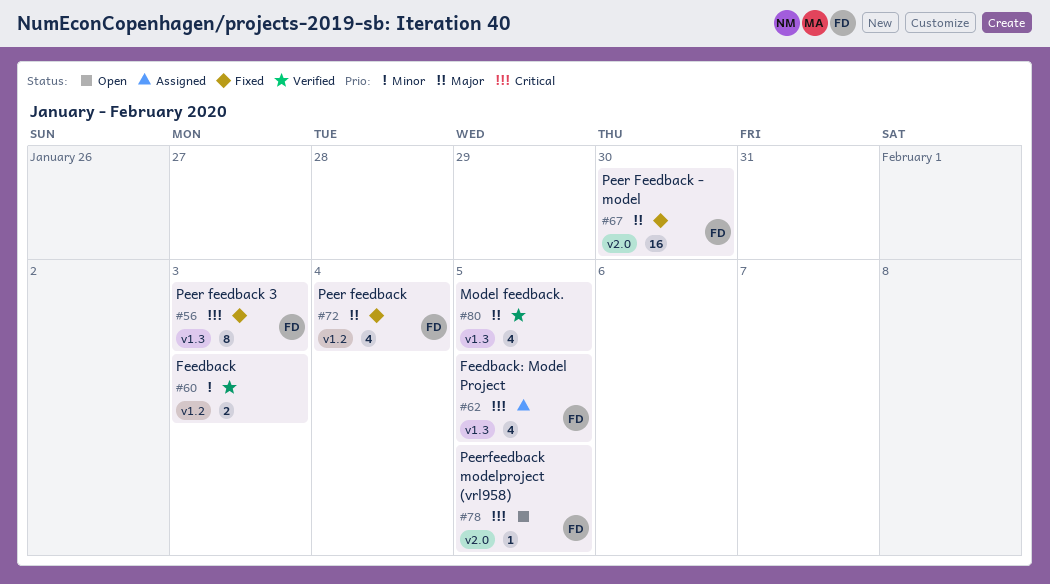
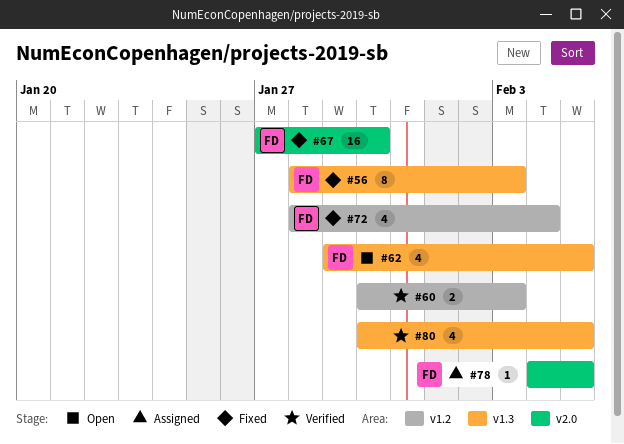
#62, status: Assigned -> Open
#78, status: Open -> Assigned

